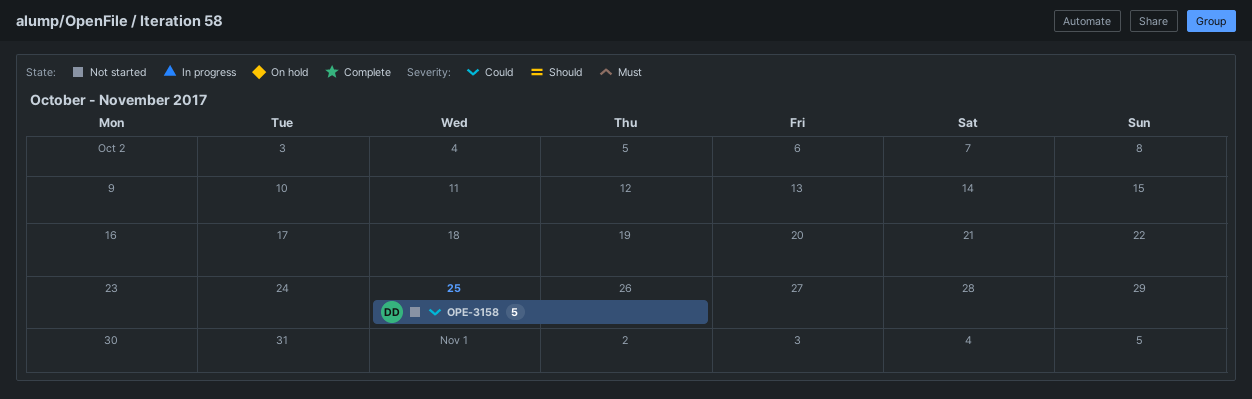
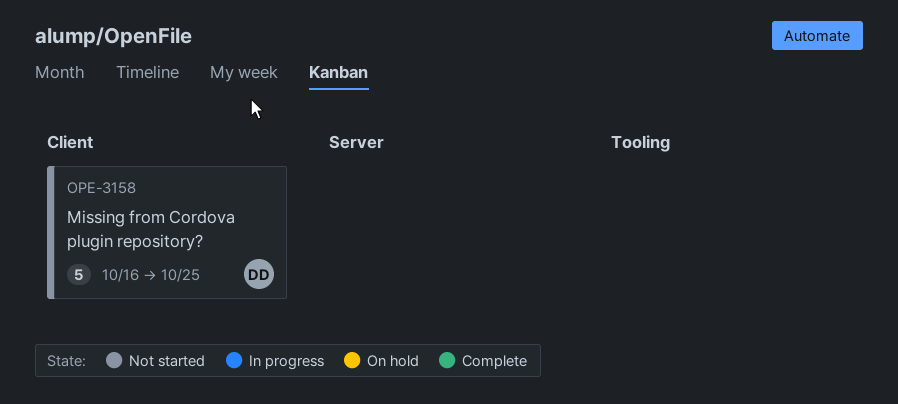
OPE-3158, start: Oct 25 -> Oct 16
OPE-3158, due: Oct 26 -> Oct 25

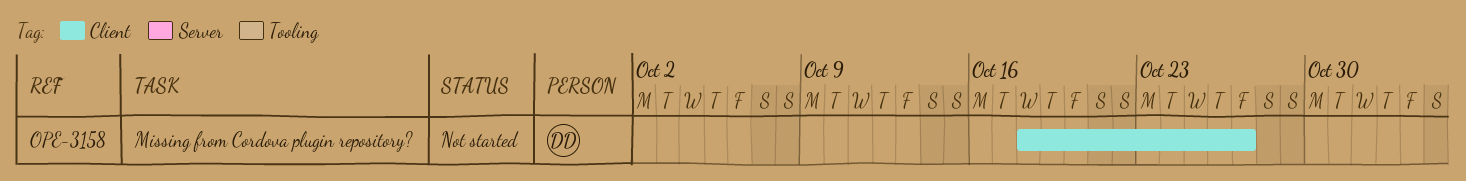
OPE-3158, start: Oct 16 -> Oct 18
OPE-3158, due: Oct 25 -> Oct 27

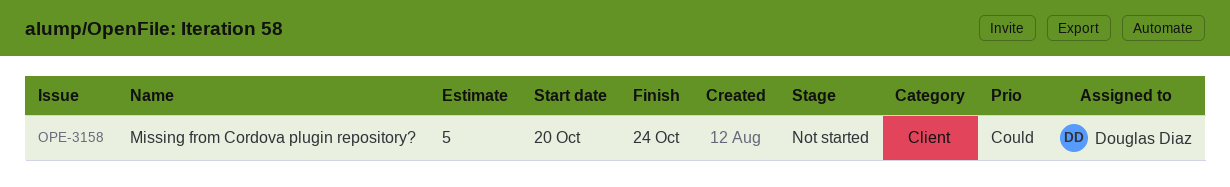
OPE-3158, start: Oct 18 -> Oct 20
OPE-3158, due: Oct 27 -> Oct 24

